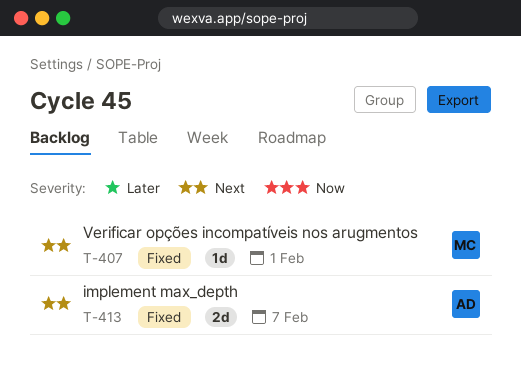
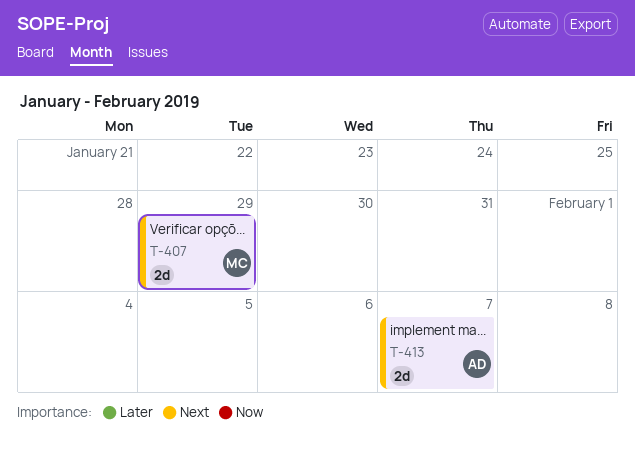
T-407, estimate: 1d -> 2d
T-407, due: Feb 1 -> Jan 29

